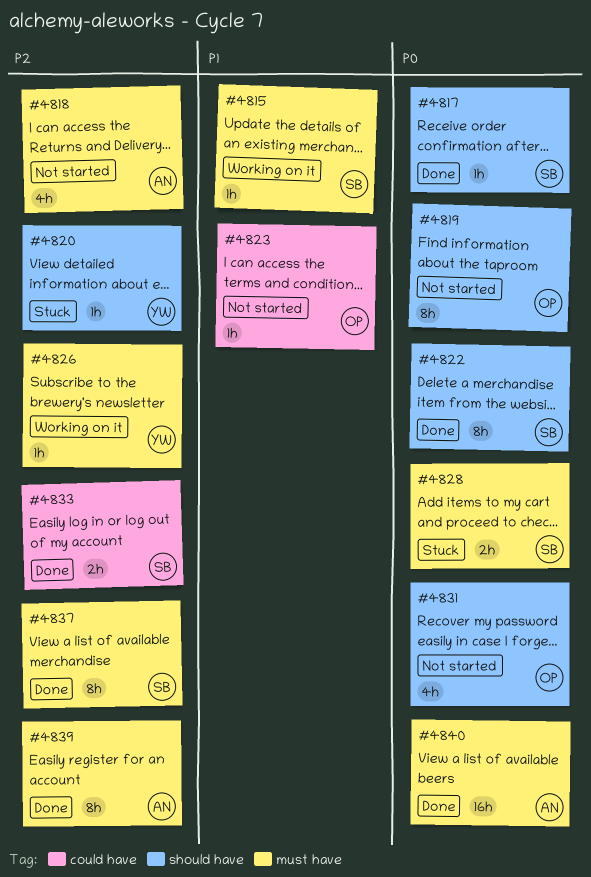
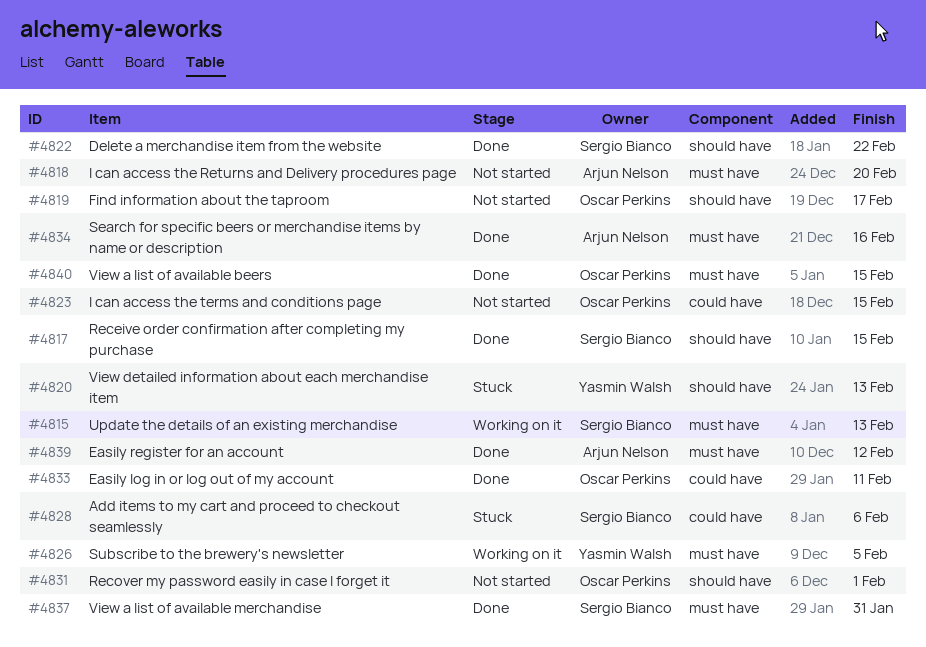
#4828, label: must have -> could have
#4833, owner: Sergio Bianco -> Oscar Perkins
#4834: none -> present
#4840, owner: Arjun Nelson -> Oscar Perkins

